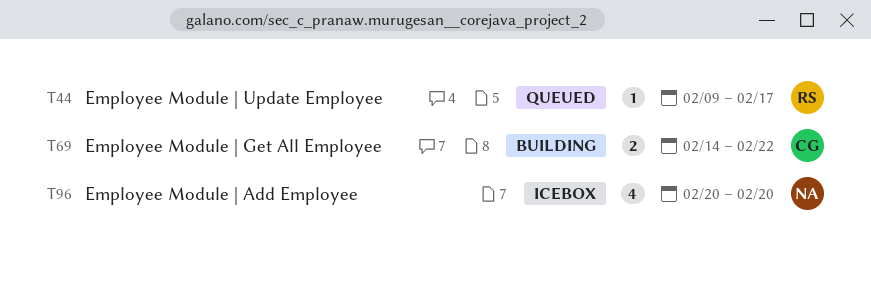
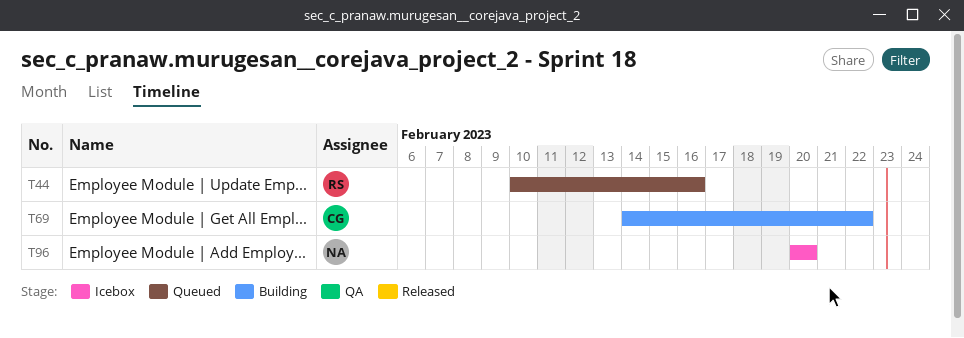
T44, start: Feb 9 -> Feb 10
T44, due: Feb 17 -> Feb 16

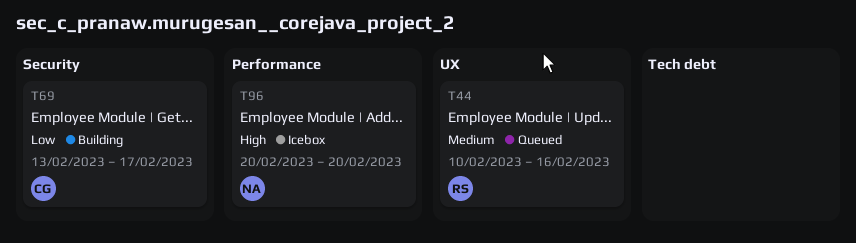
T69, start: Feb 14 -> Feb 13
T69, due: Feb 22 -> Feb 17

